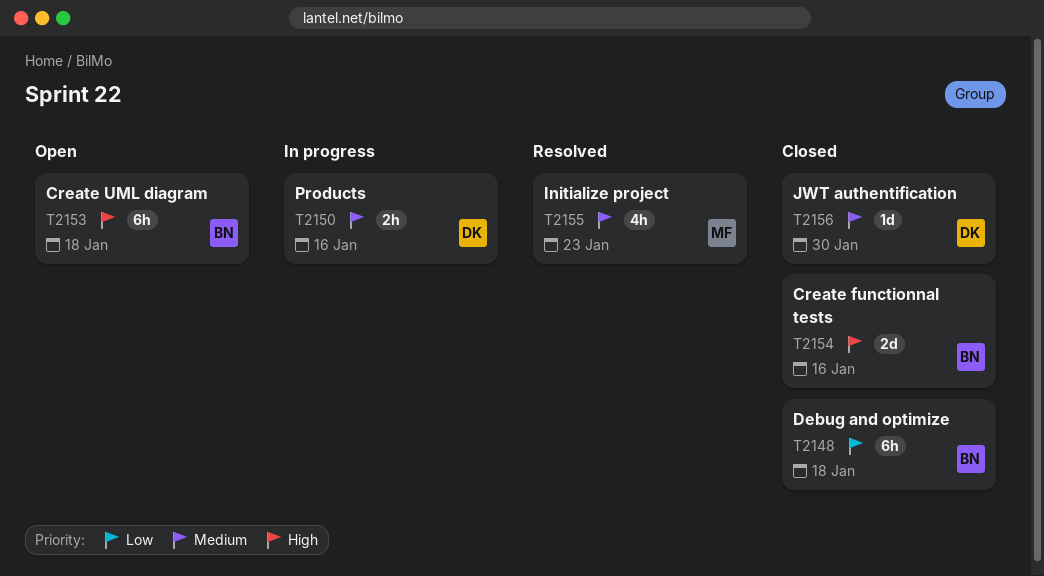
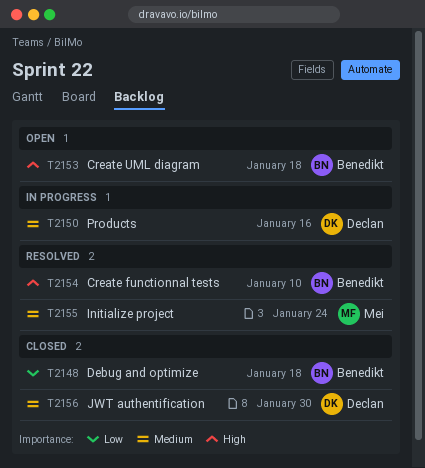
T2154, status: Closed -> Resolved
T2154, due: Jan 16 -> Jan 10
T2155, due: Jan 23 -> Jan 24

